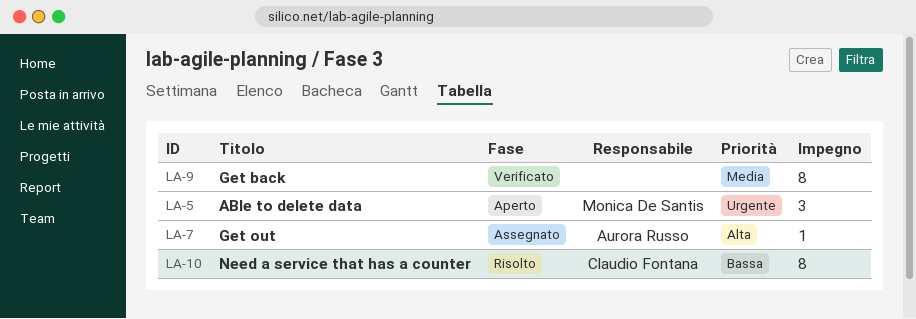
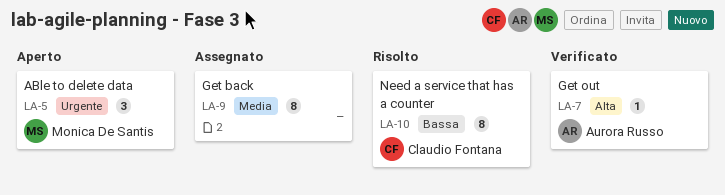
LA-7, status: Assegnato -> Verificato
LA-9, status: Verificato -> Assegnato

